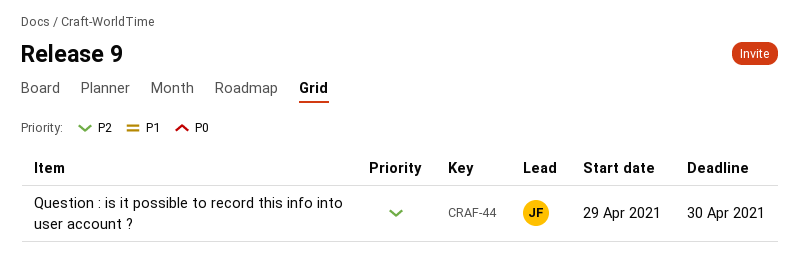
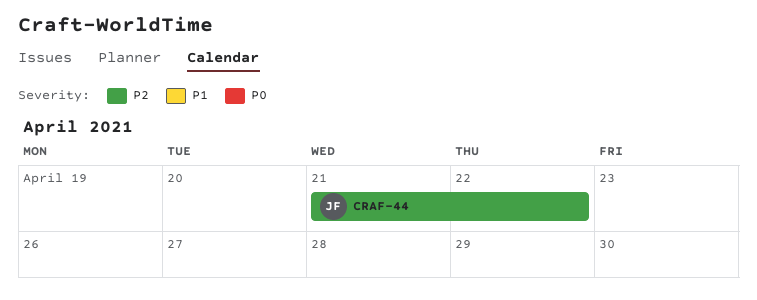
CRAF-44, start: Apr 29 -> Apr 21
CRAF-44, due: Apr 30 -> Apr 22

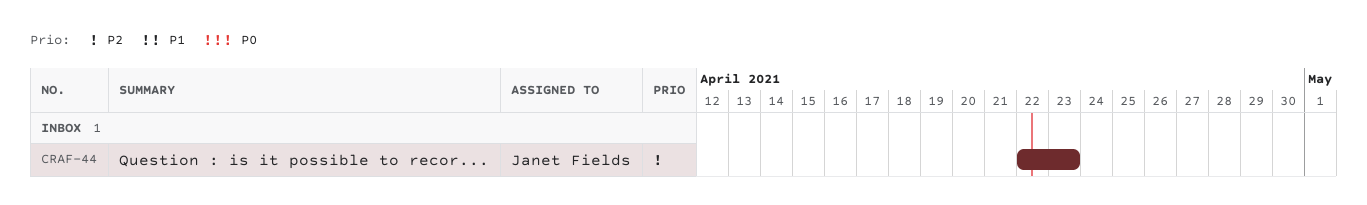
CRAF-44, start: Apr 21 -> Apr 22
CRAF-44, due: Apr 22 -> Apr 23

